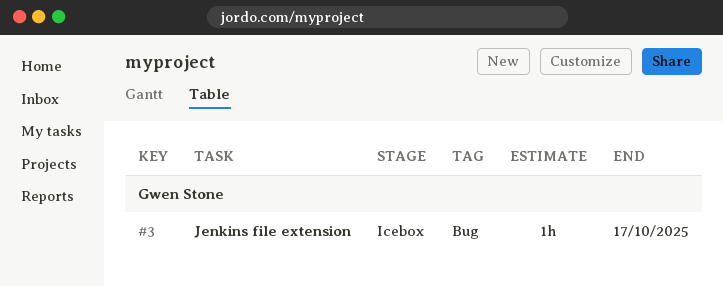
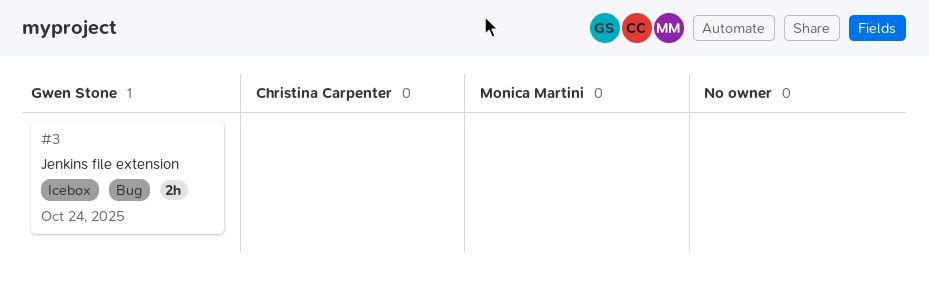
#3, estimate: 1h -> 2h
#3, due: Oct 17 -> Oct 24

